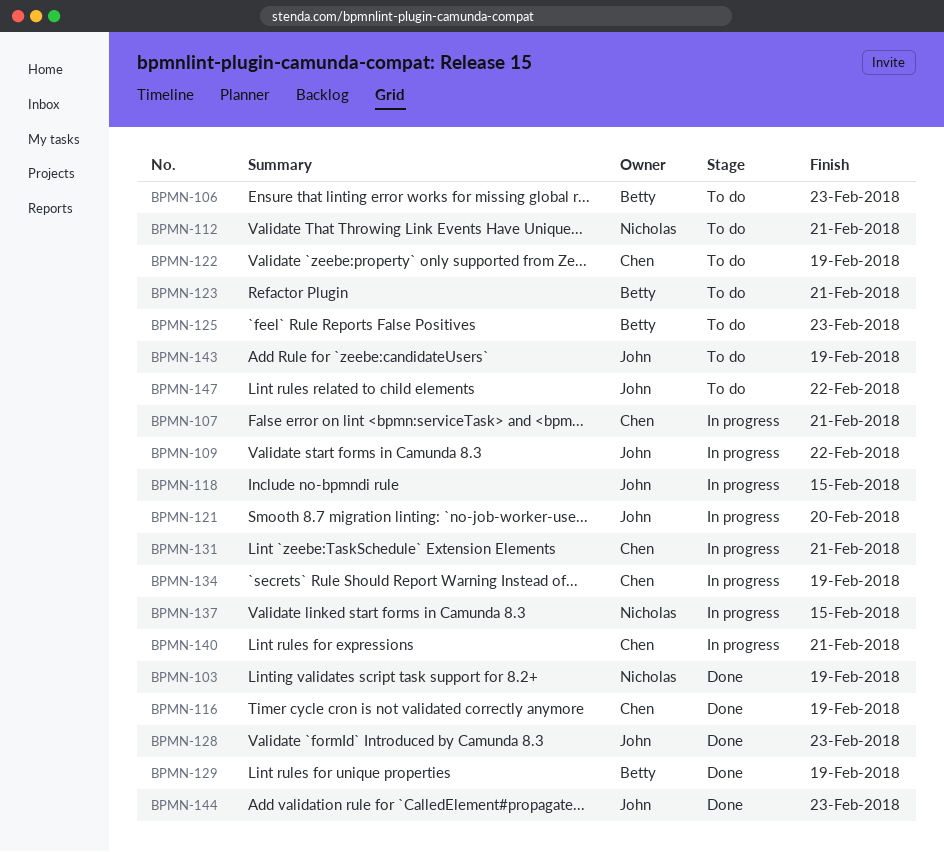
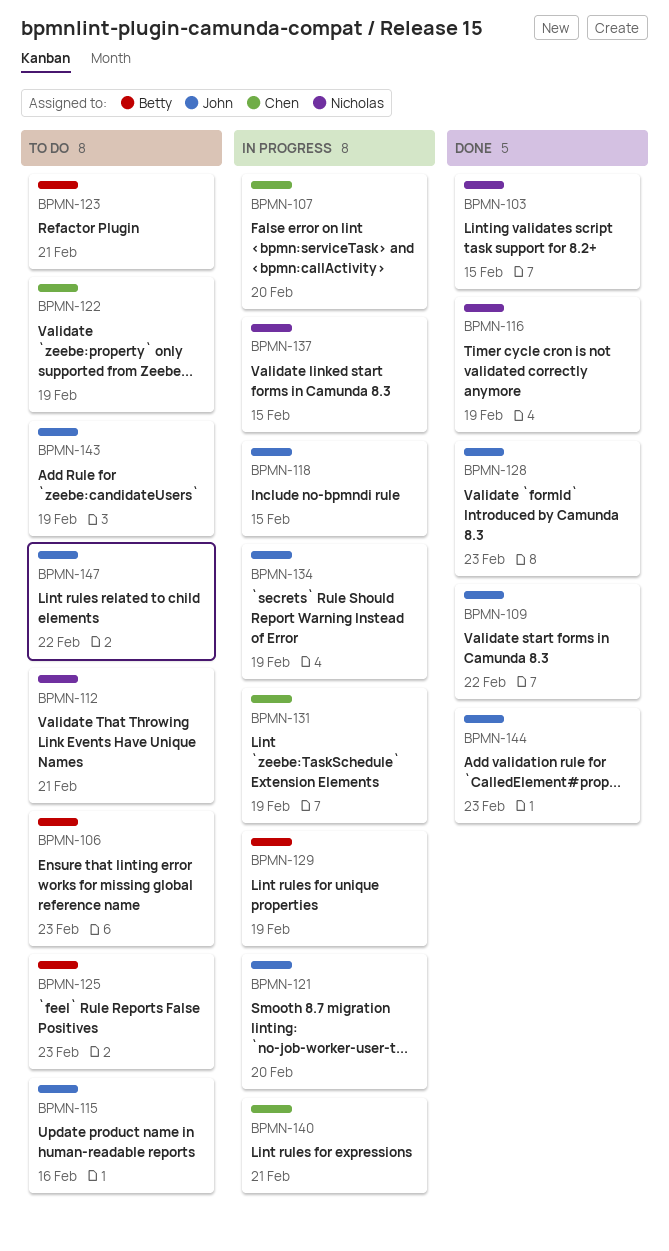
BPMN-103, due: Feb 19 -> Feb 15
BPMN-107, due: Feb 21 -> Feb 20
BPMN-109, status: In progress -> Done
BPMN-115: none -> present
BPMN-116, owner: Chen -> Nicholas
BPMN-129, status: Done -> In progress
BPMN-131, due: Feb 21 -> Feb 19
BPMN-134, owner: Chen -> John

